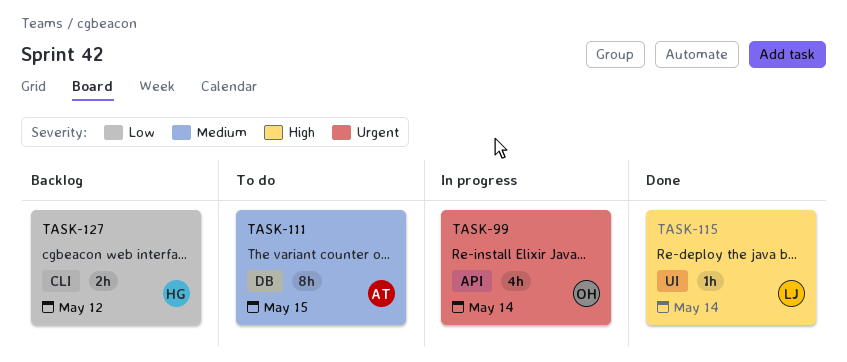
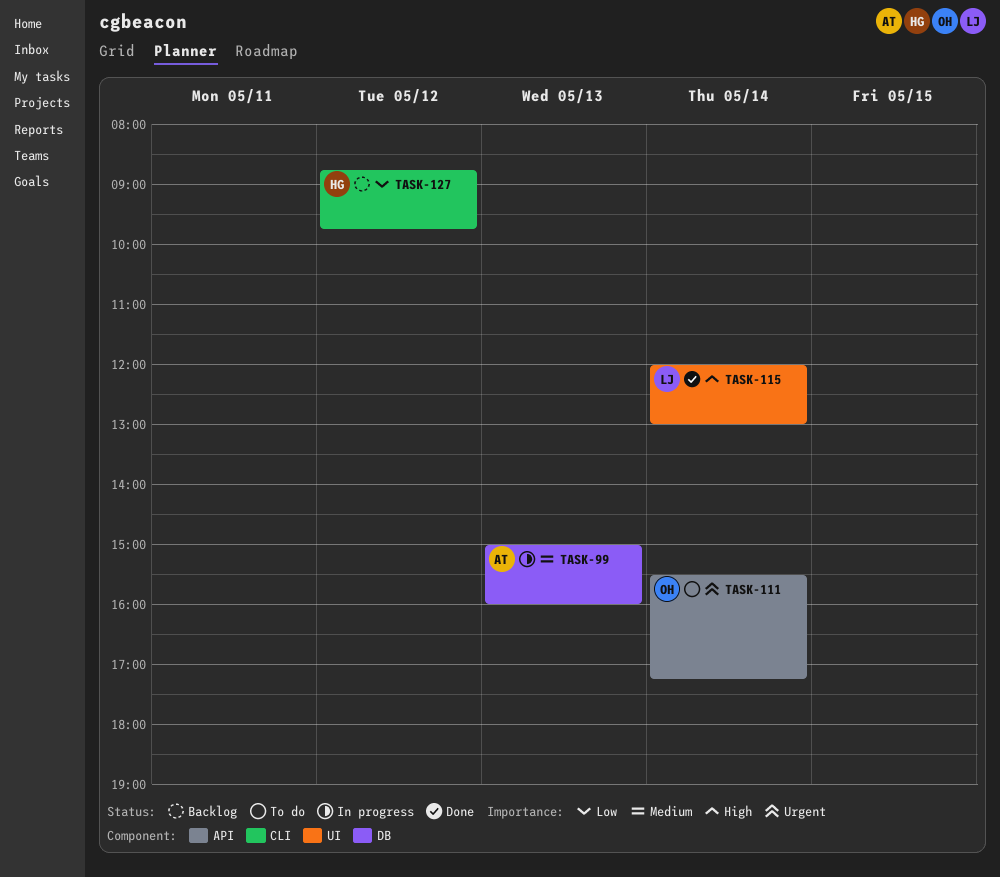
TASK-99, owner: OH -> AT
TASK-99, priority: Urgent -> Medium
TASK-99, label: API -> DB
TASK-99, day: May 14 -> May 13
TASK-111, owner: AT -> OH
TASK-111, priority: Medium -> Urgent
TASK-111, label: DB -> API
TASK-111, day: May 15 -> May 14

